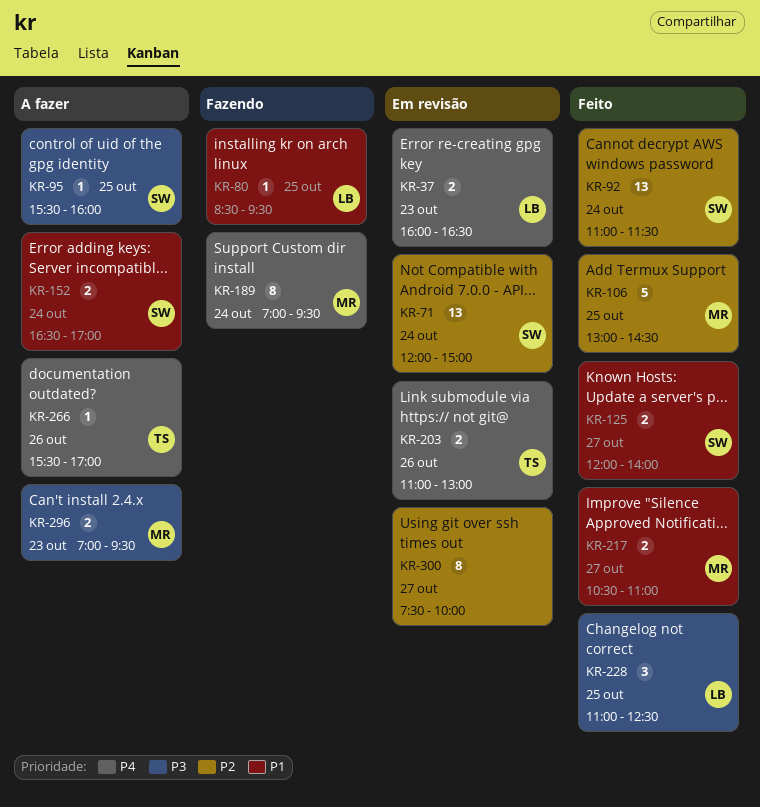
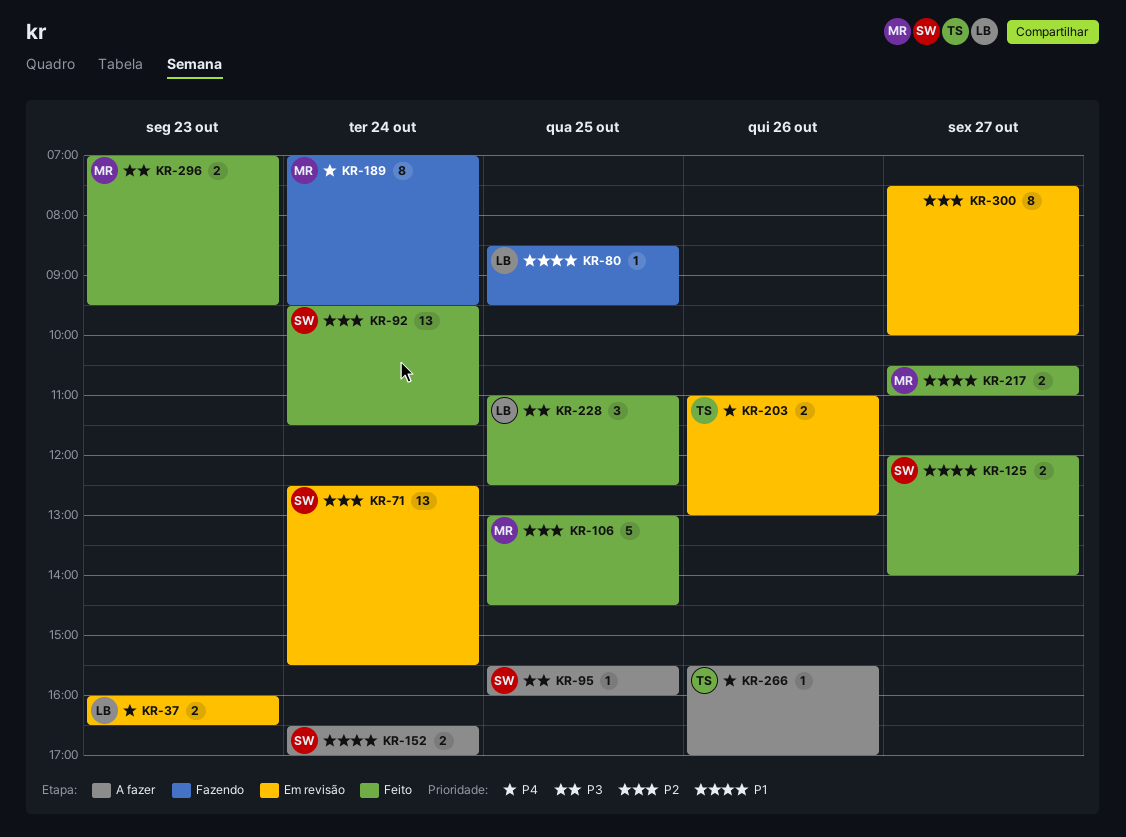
KR-71, begins: 12:00 -> 12:30
KR-71, ends: 15:00 -> 15:30
KR-92, begins: 11:00 -> 09:30
KR-296, status: A fazer -> Feito

